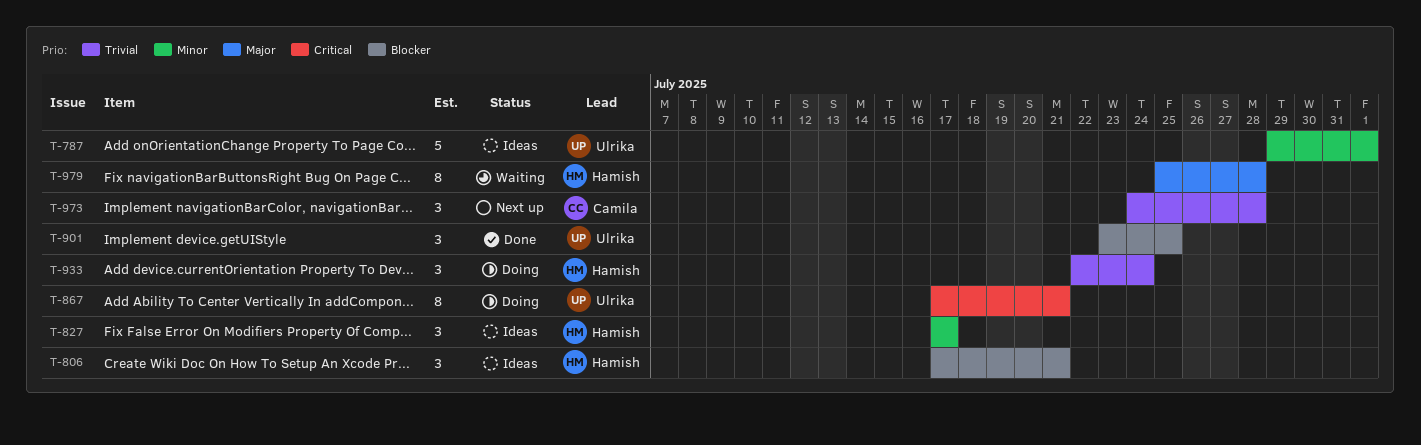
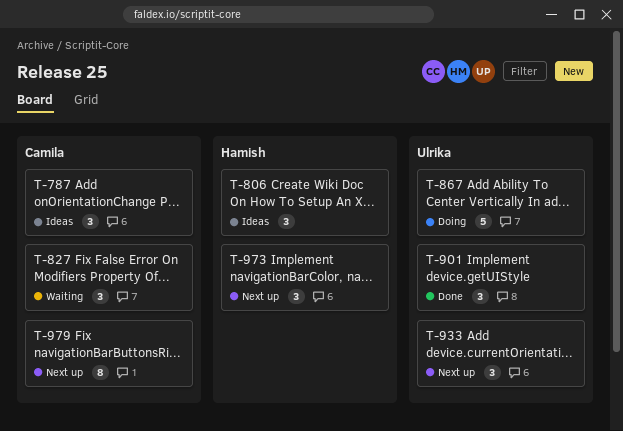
T-787, owner: Ulrika -> Camila
T-787, estimate: 5 -> 3
T-827, status: Ideas -> Waiting
T-827, owner: Hamish -> Camila
T-867, estimate: 8 -> 5
T-933, status: Doing -> Next up
T-933, owner: Hamish -> Ulrika
T-973, owner: Camila -> Hamish
T-979, status: Waiting -> Next up
T-979, owner: Hamish -> Camila

